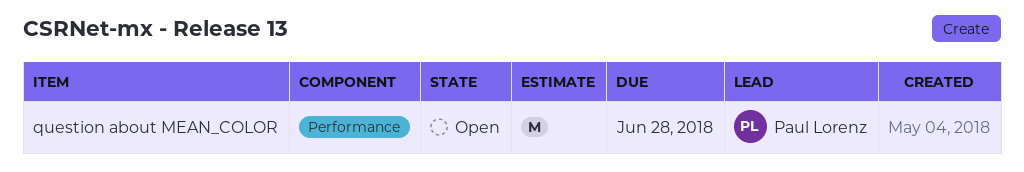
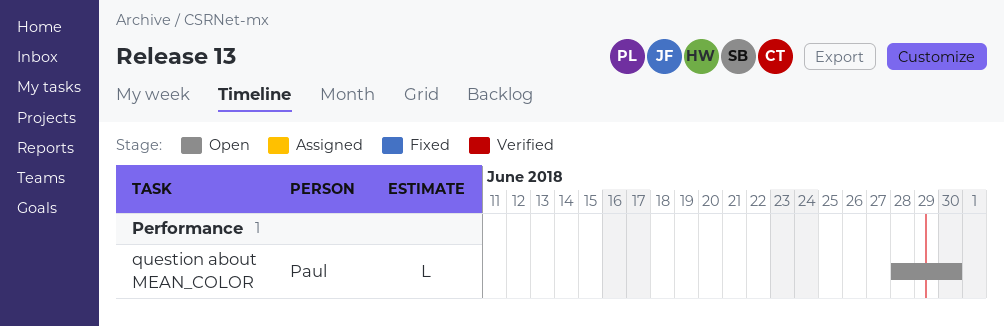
question about MEAN_COLOR, estimate: M -> L
question about MEAN_COLOR, due: Jun 28 -> Jun 30

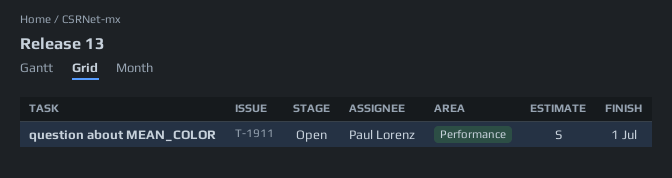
question about MEAN_COLOR, estimate: L -> S
question about MEAN_COLOR, due: Jun 30 -> Jul 1

